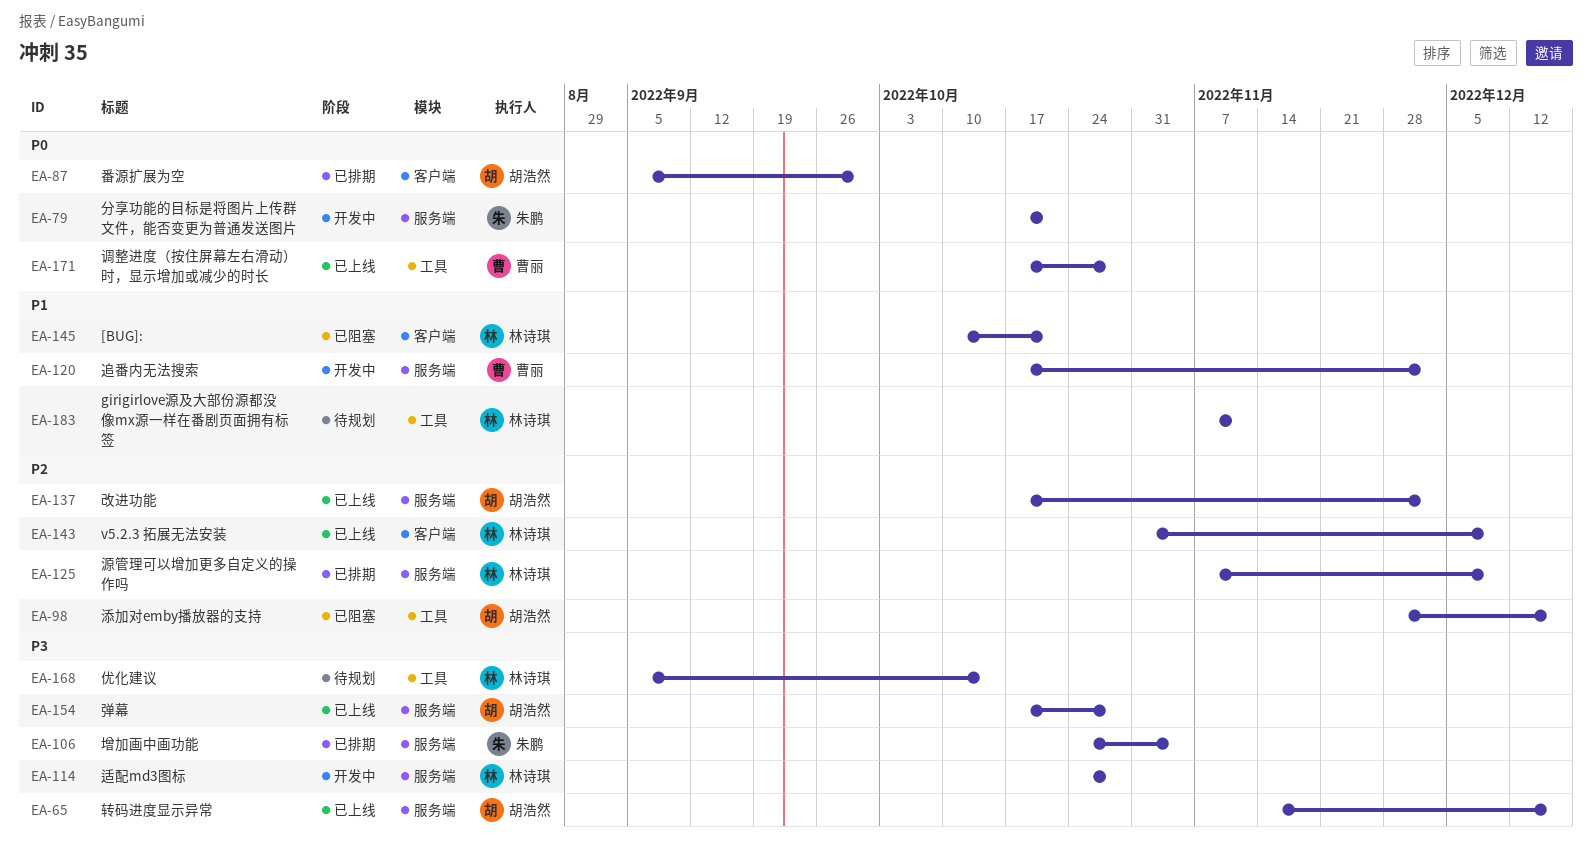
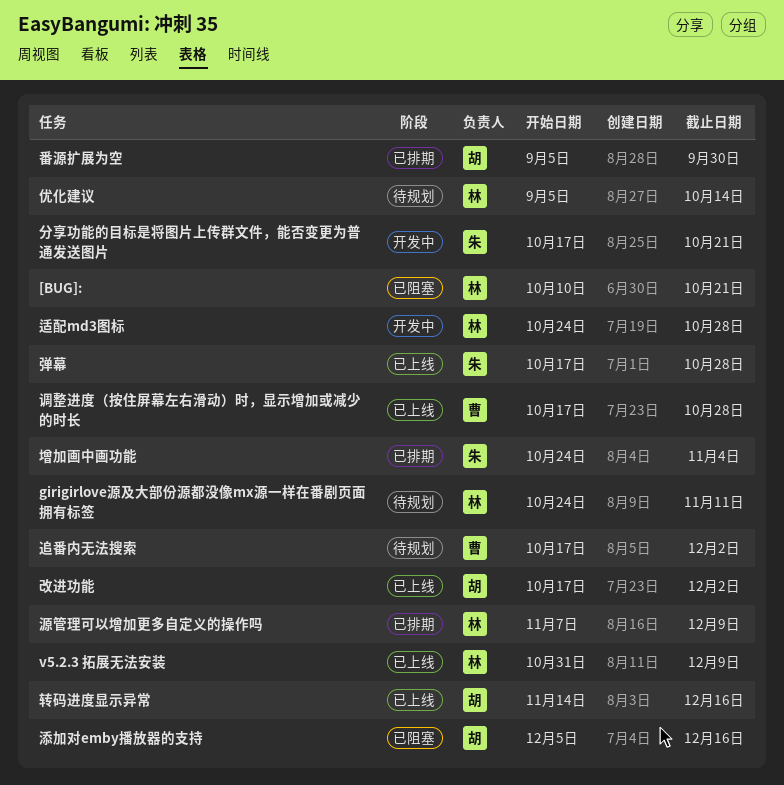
girigirlove源及大部份源都没像mx源一样在番剧页面拥有标签, start: Nov 7 -> Oct 24
弹幕, owner: 胡浩然 -> 朱鹏
添加对emby播放器的支持, start: Nov 28 -> Dec 5
追番内无法搜索, status: 开发中 -> 待规划

